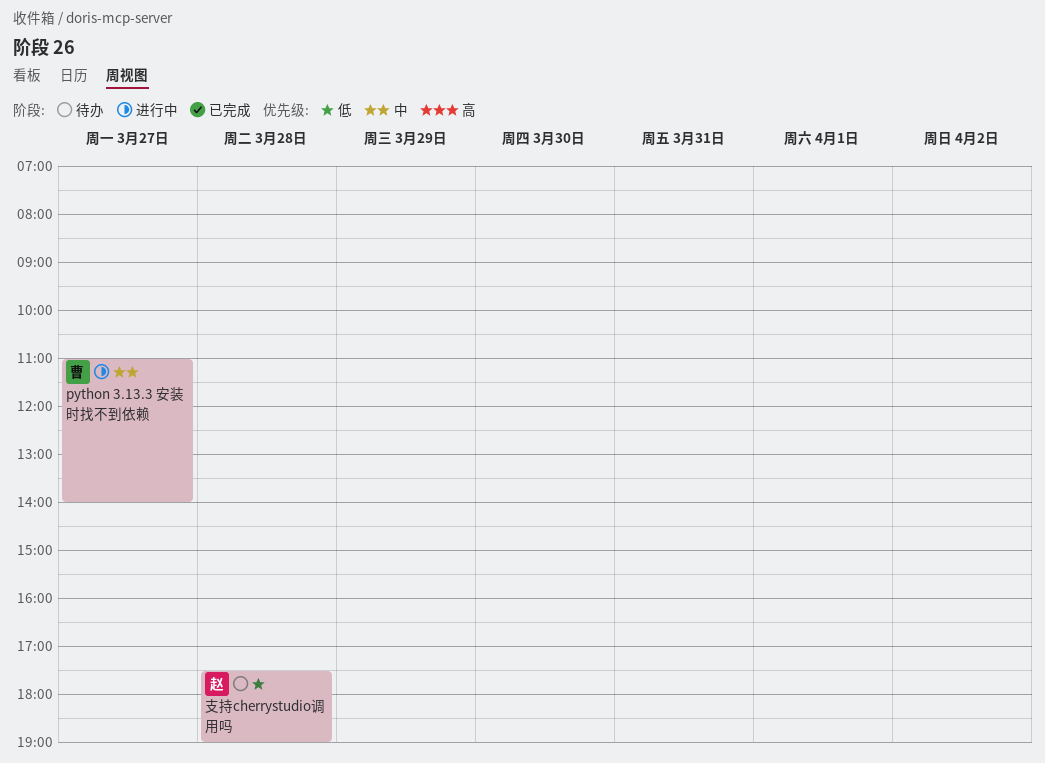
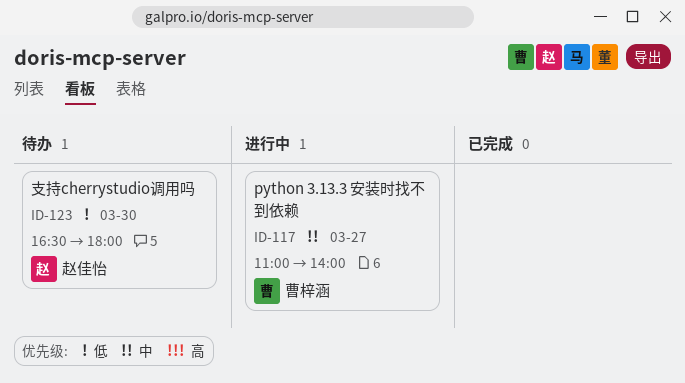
支持cherrystudio调用吗, day: Mar 28 -> Mar 30
支持cherrystudio调用吗, begins: 17:30 -> 16:30
支持cherrystudio调用吗, ends: 19:00 -> 18:00

